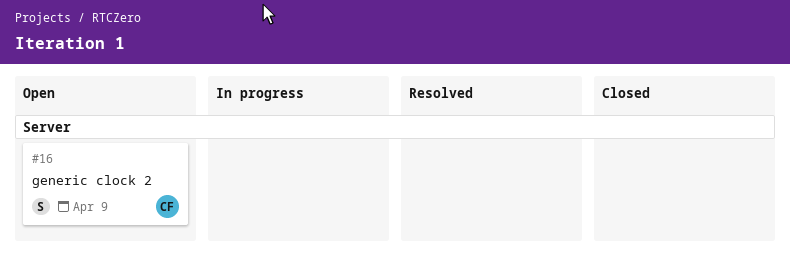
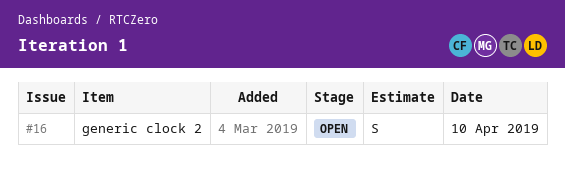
#16, day: Apr 9 -> Apr 10

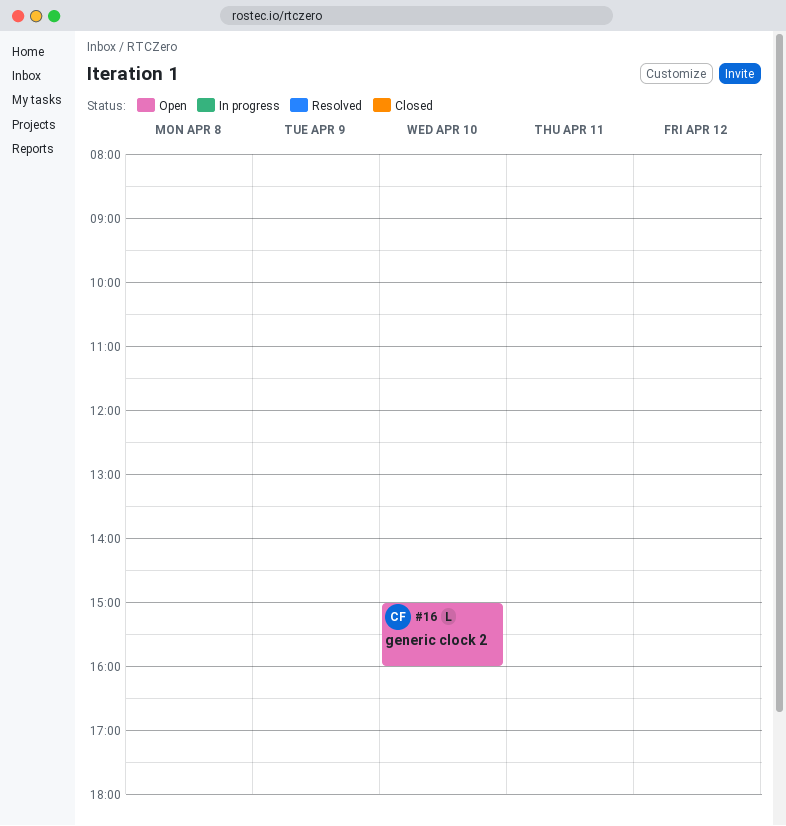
#16, estimate: S -> L

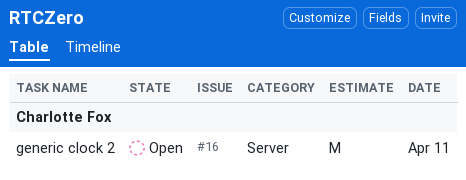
#16, estimate: L -> M
#16, day: Apr 10 -> Apr 11

